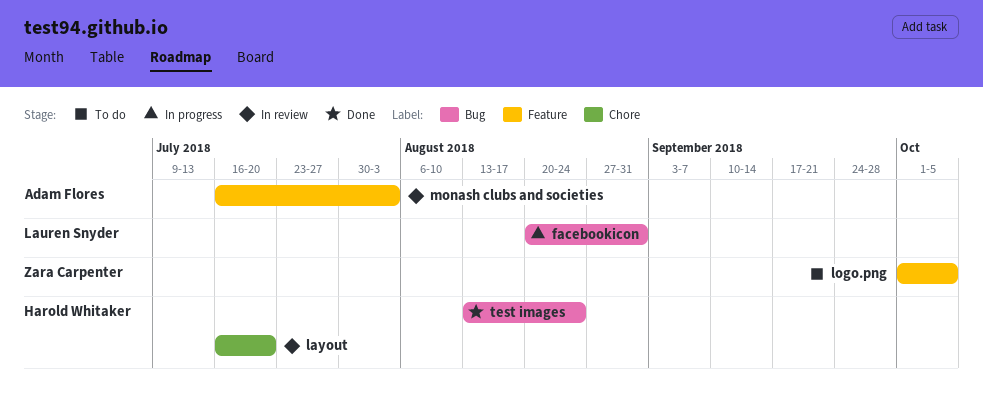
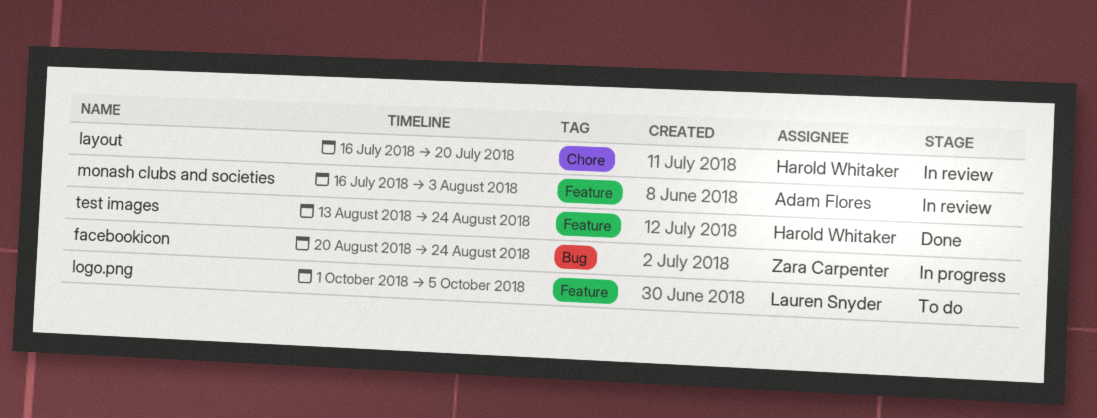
facebookicon, owner: Lauren Snyder -> Zara Carpenter
facebookicon, due: Aug 31 -> Aug 24
logo.png, owner: Zara Carpenter -> Lauren Snyder
test images, label: Bug -> Feature

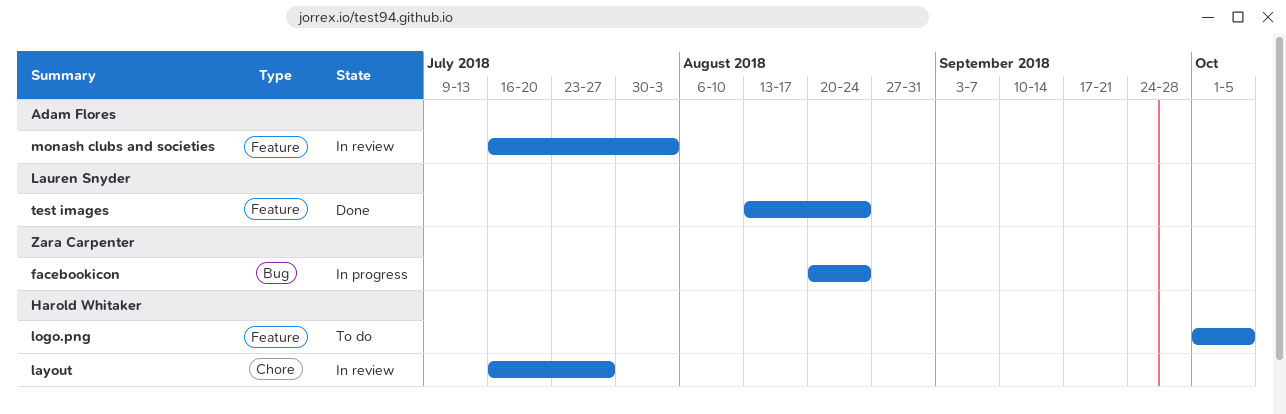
layout, due: Jul 20 -> Jul 27
logo.png, owner: Lauren Snyder -> Harold Whitaker
test images, owner: Harold Whitaker -> Lauren Snyder

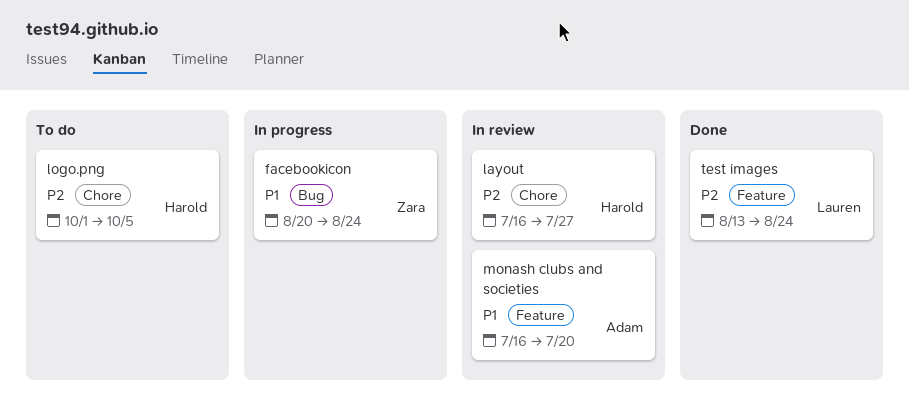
logo.png, label: Feature -> Chore
monash clubs and societies, due: Aug 3 -> Jul 20

